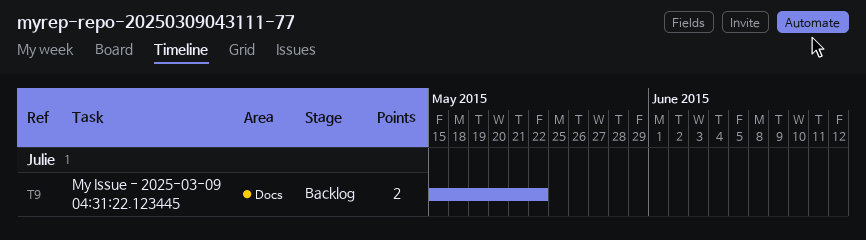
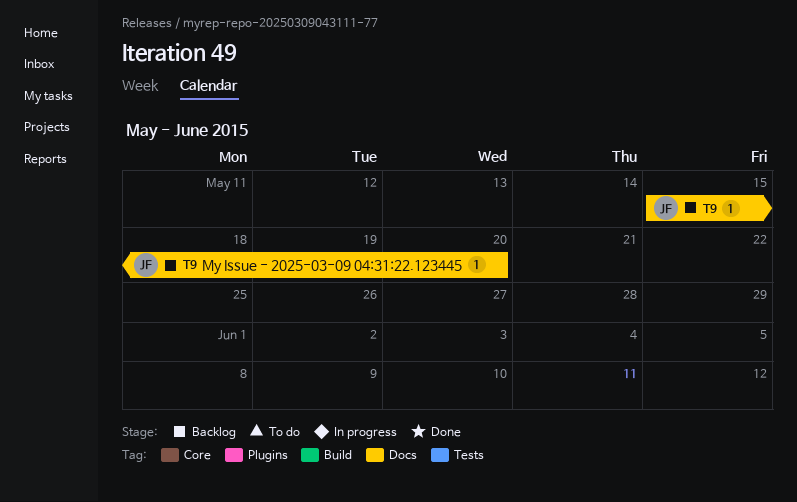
T9, estimate: 2 -> 1
T9, due: May 22 -> May 20

